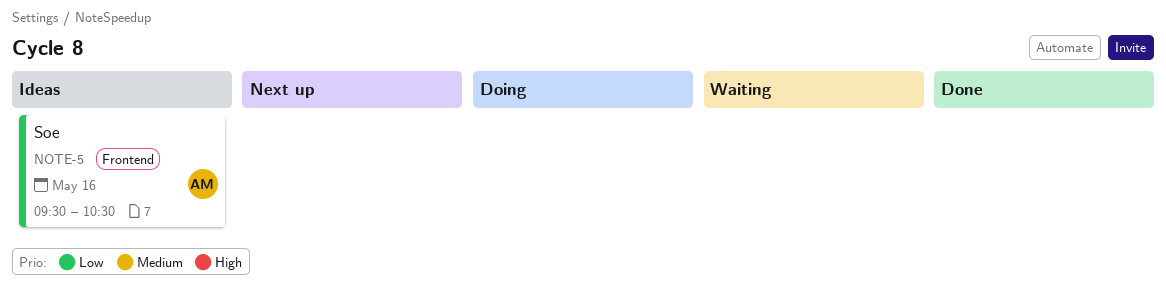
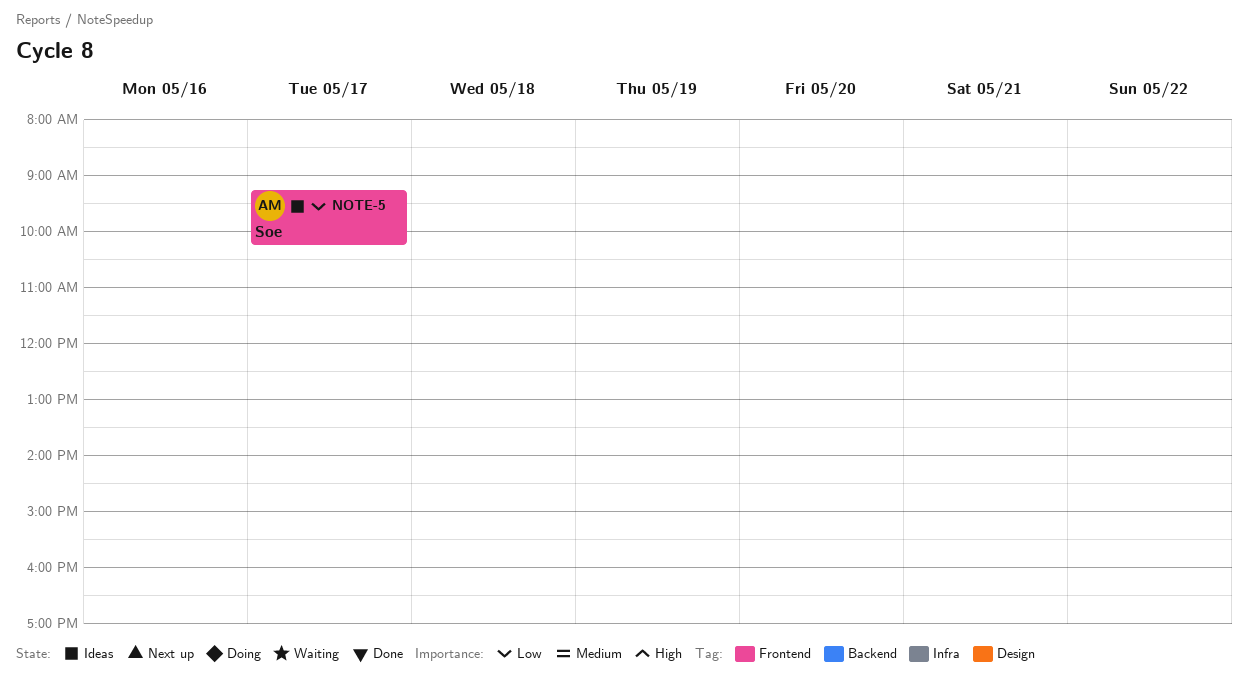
NOTE-5, day: May 16 -> May 17
NOTE-5, begins: 09:30 -> 09:15
NOTE-5, ends: 10:30 -> 10:15

